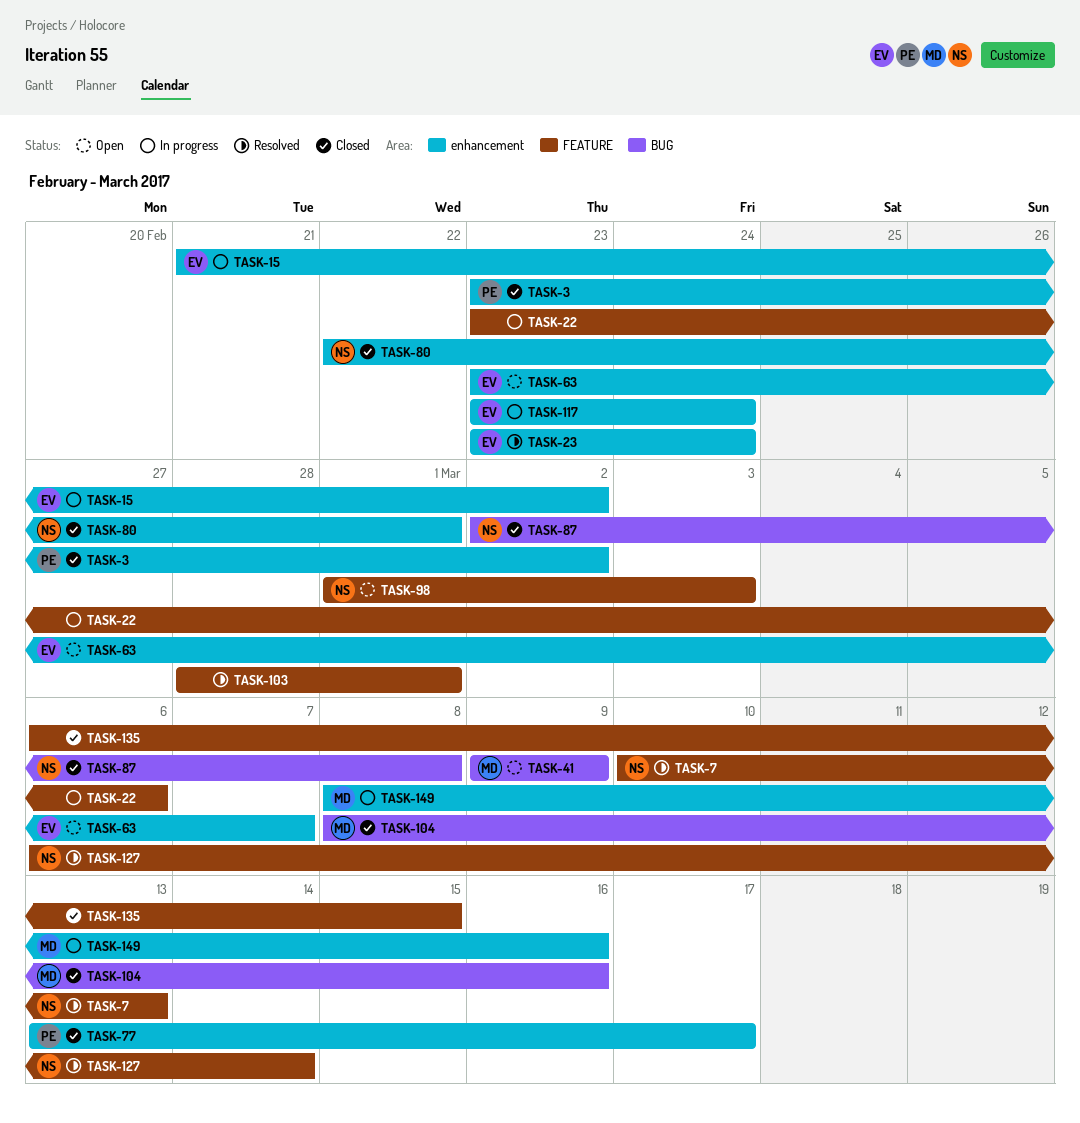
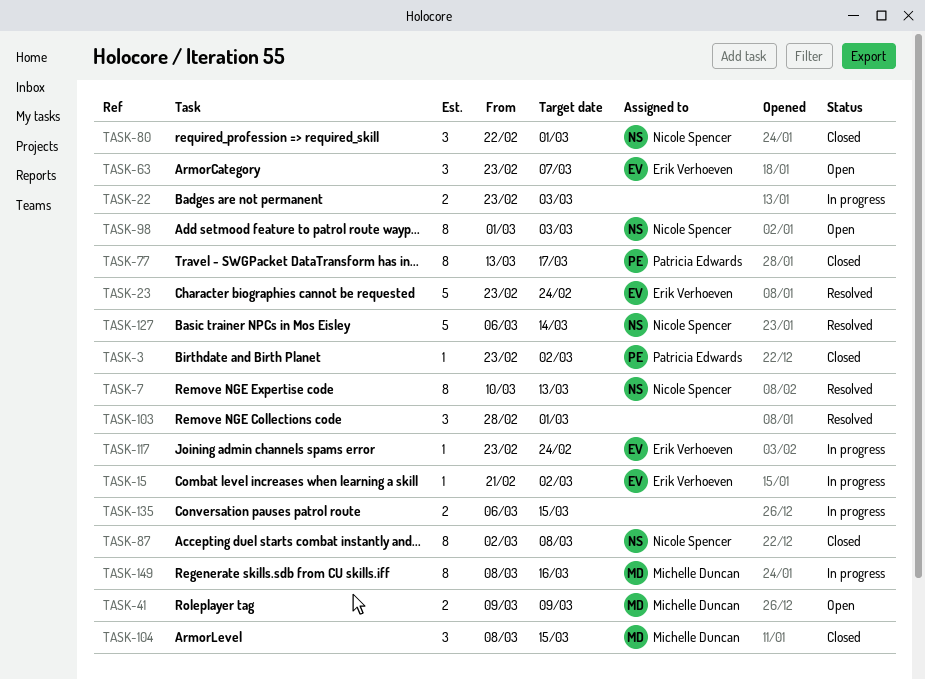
TASK-22, due: Mar 6 -> Mar 3
TASK-104, due: Mar 16 -> Mar 15
TASK-135, status: Closed -> In progress

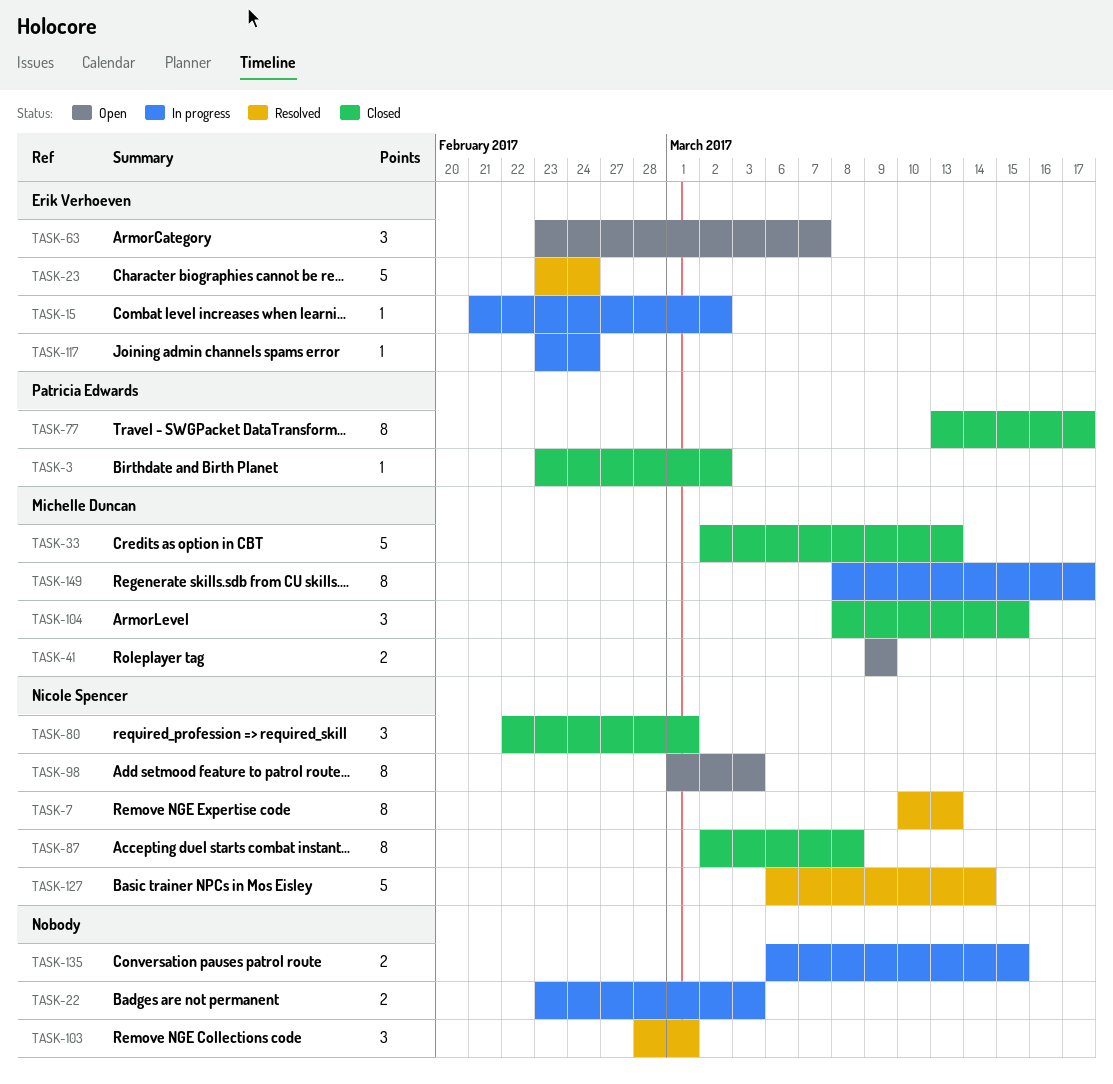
TASK-33: none -> present
TASK-149, due: Mar 16 -> Mar 17

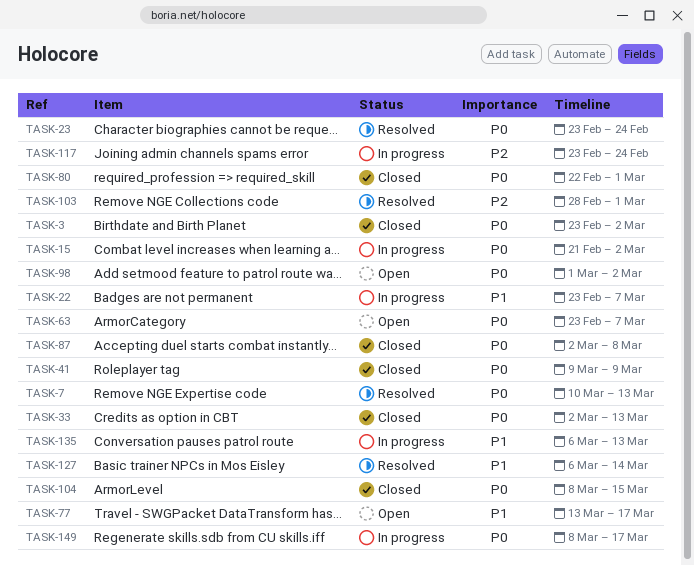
TASK-22, due: Mar 3 -> Mar 7
TASK-41, status: Open -> Closed
TASK-77, status: Closed -> Open
TASK-98, due: Mar 3 -> Mar 2
TASK-135, due: Mar 15 -> Mar 13

